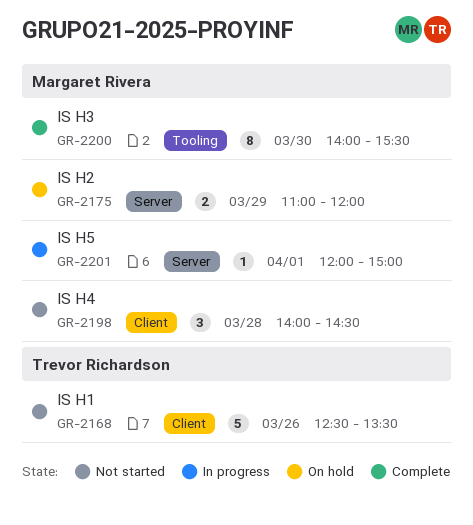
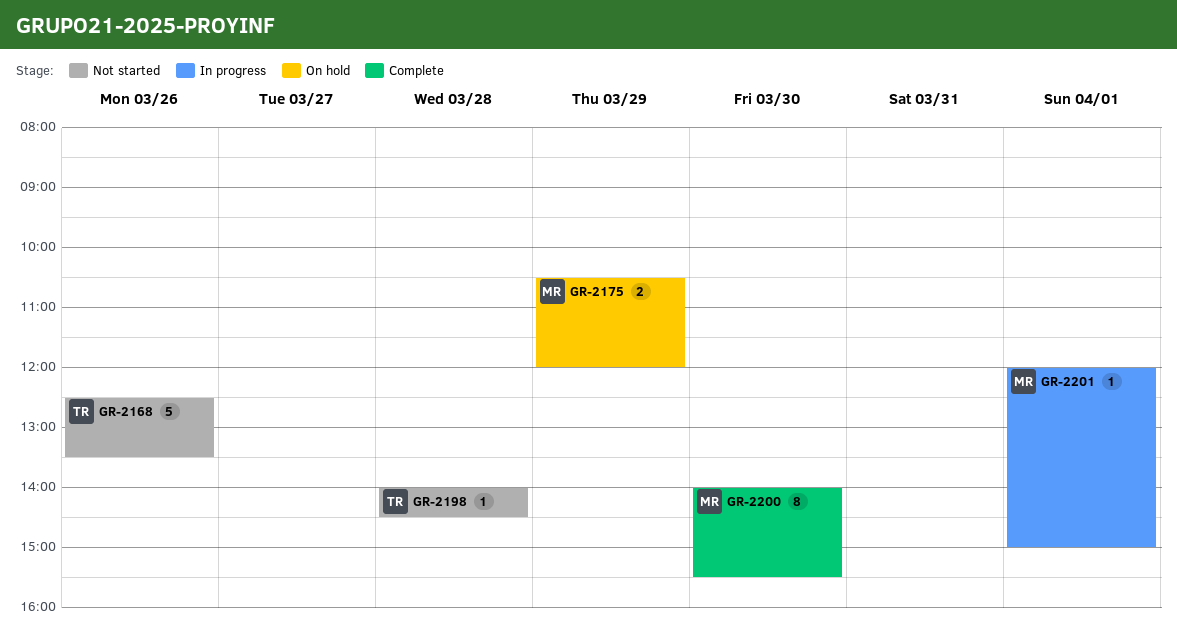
GR-2175, begins: 11:00 -> 10:30
GR-2198, owner: Margaret Rivera -> Trevor Richardson
GR-2198, estimate: 3 -> 1

